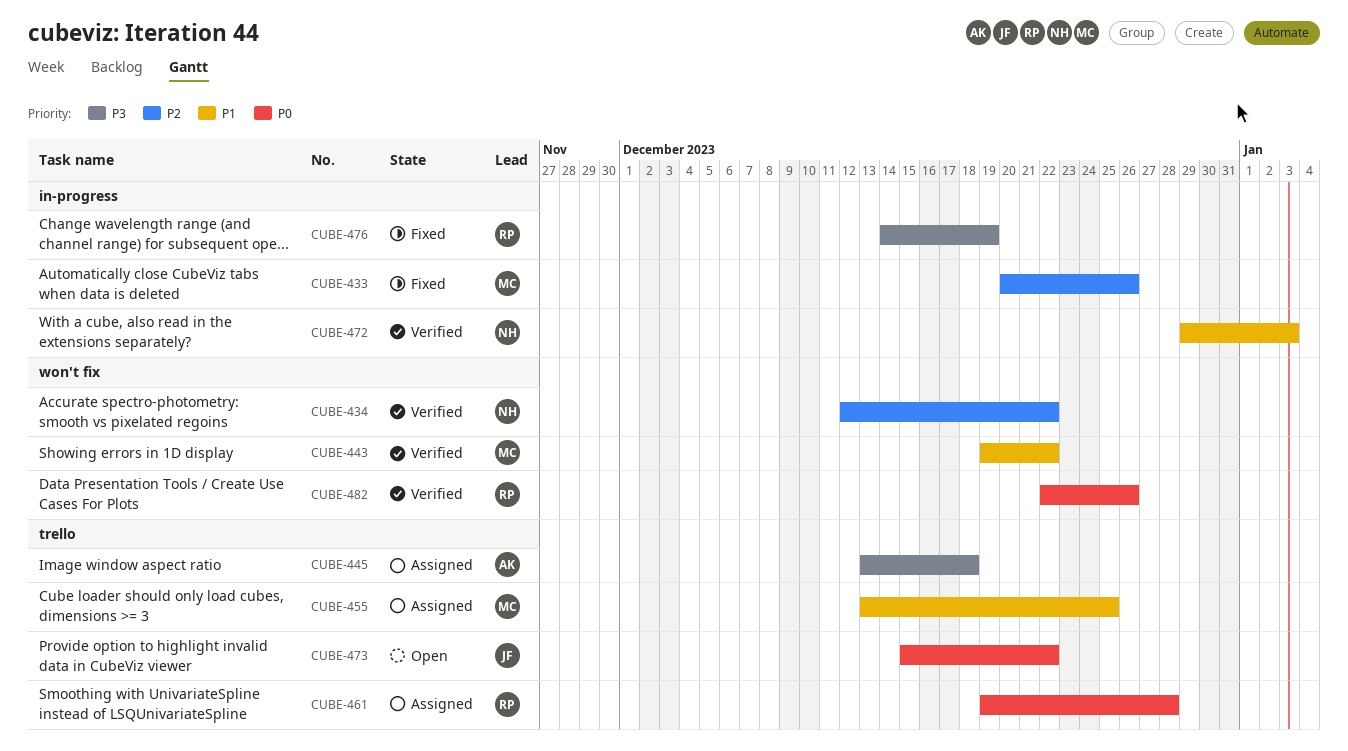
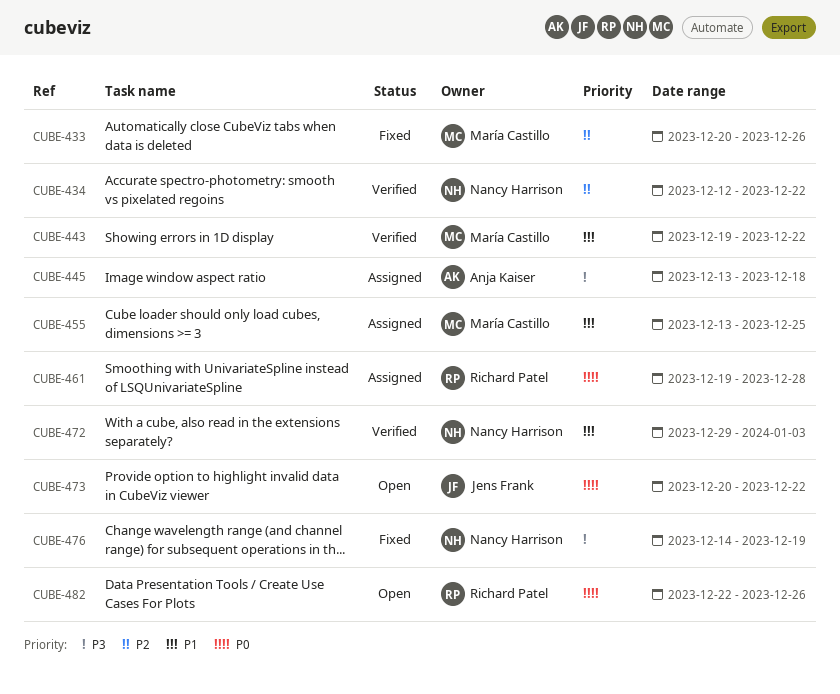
CUBE-473, start: Dec 15 -> Dec 20
CUBE-476, owner: Richard Patel -> Nancy Harrison
CUBE-482, status: Verified -> Open

